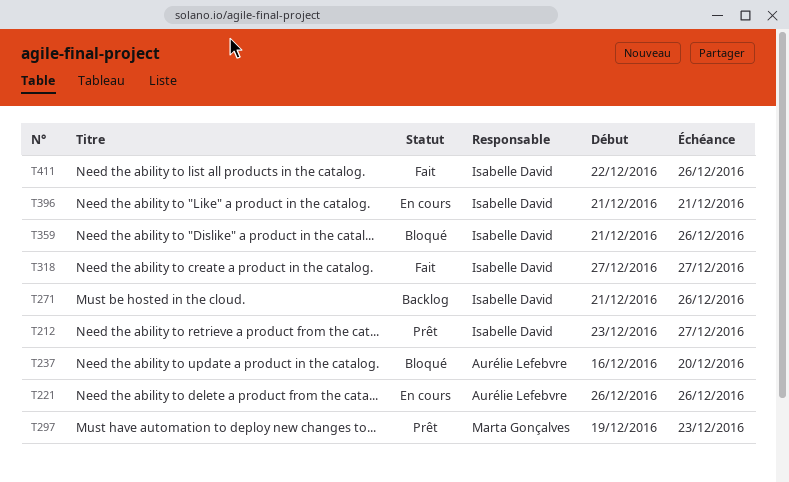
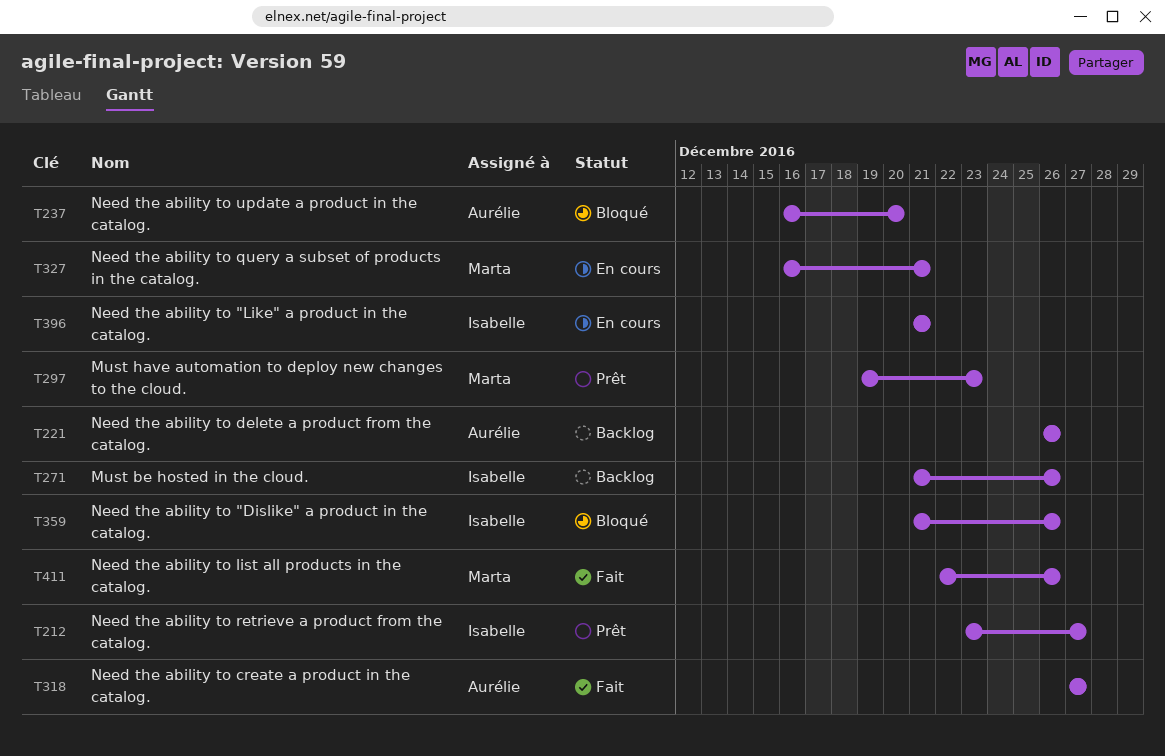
T221, status: En cours -> Backlog
T318, owner: Isabelle David -> Aurélie Lefebvre
T327: none -> present
T411, owner: Isabelle David -> Marta Gonçalves

